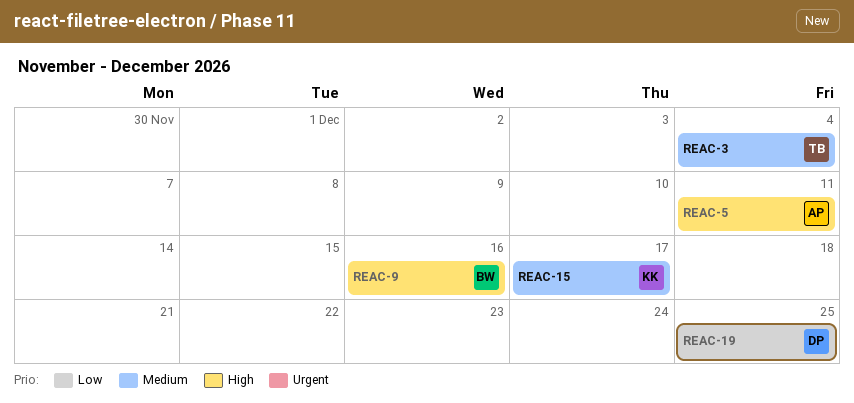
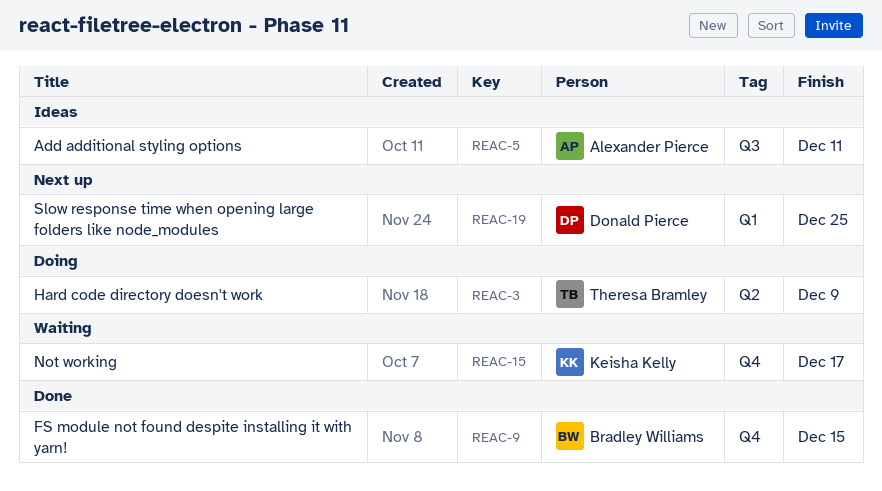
REAC-3, due: Dec 4 -> Dec 9
REAC-9, due: Dec 16 -> Dec 15

